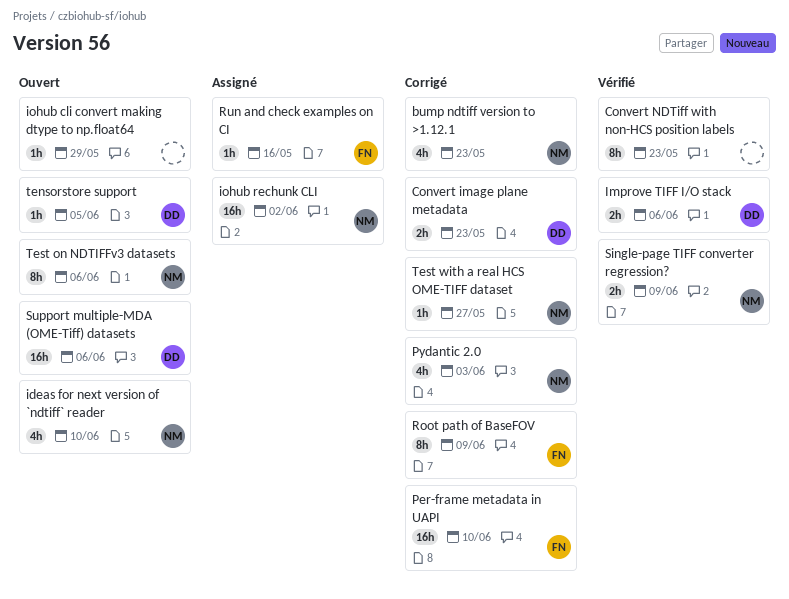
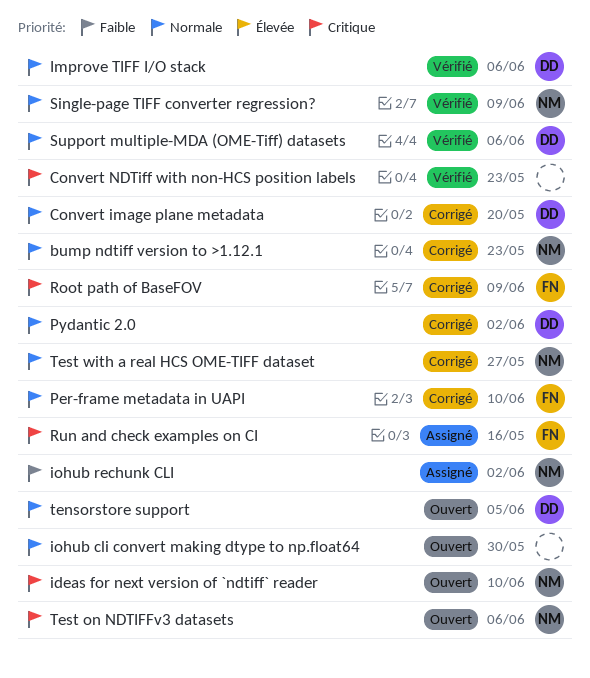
Convert image plane metadata, due: May 23 -> May 20
iohub cli convert making dtype to np.float64, due: May 29 -> May 30
Pydantic 2.0, owner: NM -> DD
Pydantic 2.0, due: Jun 3 -> Jun 2
Support multiple-MDA (OME-Tiff) datasets, status: Ouvert -> Vérifié

